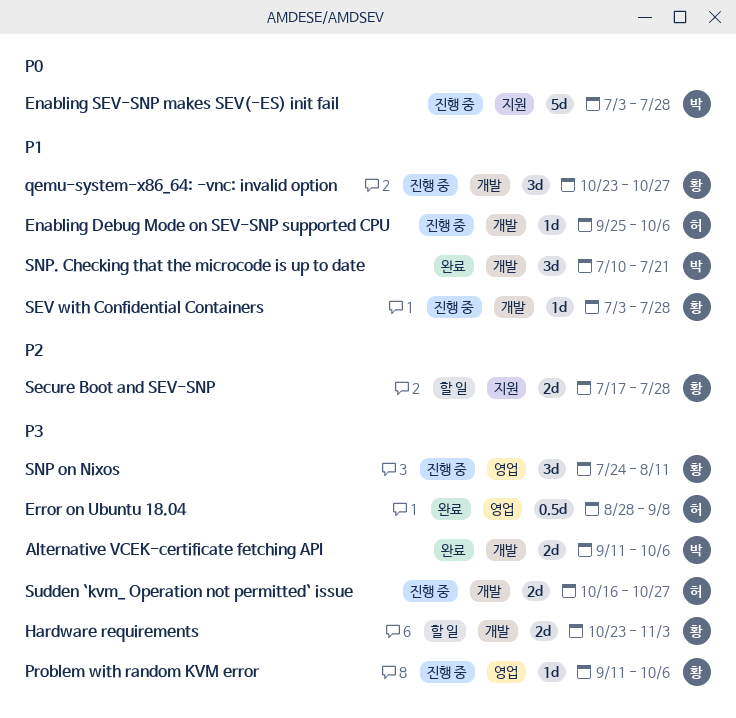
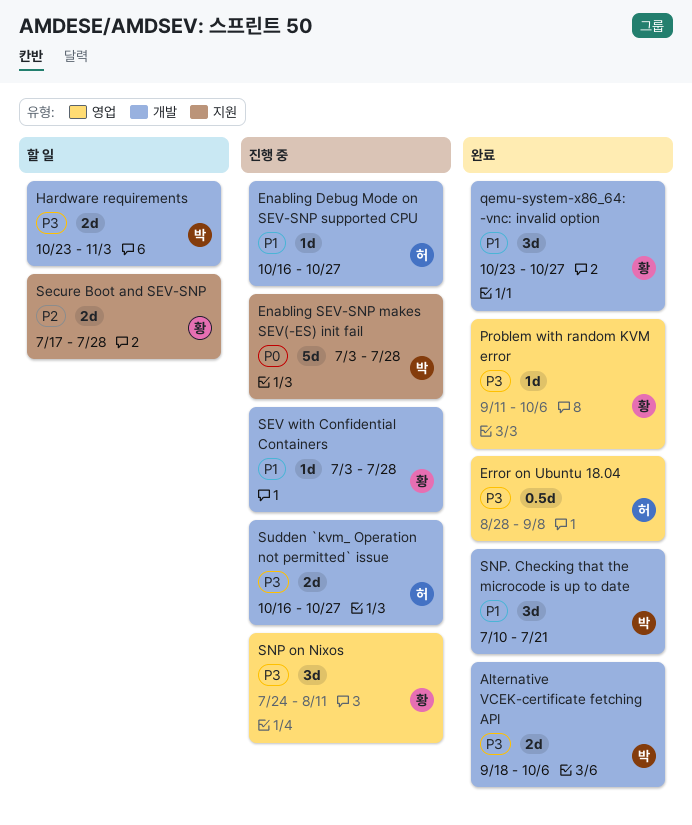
Alternative VCEK-certificate fetching API, start: Sep 11 -> Sep 18
Enabling Debug Mode on SEV-SNP supported CPU, start: Sep 25 -> Oct 16
Enabling Debug Mode on SEV-SNP supported CPU, due: Oct 6 -> Oct 27
Hardware requirements, owner: 황 -> 박
Problem with random KVM error, status: 진행 중 -> 완료
qemu-system-x86_64: -vnc: invalid option, status: 진행 중 -> 완료

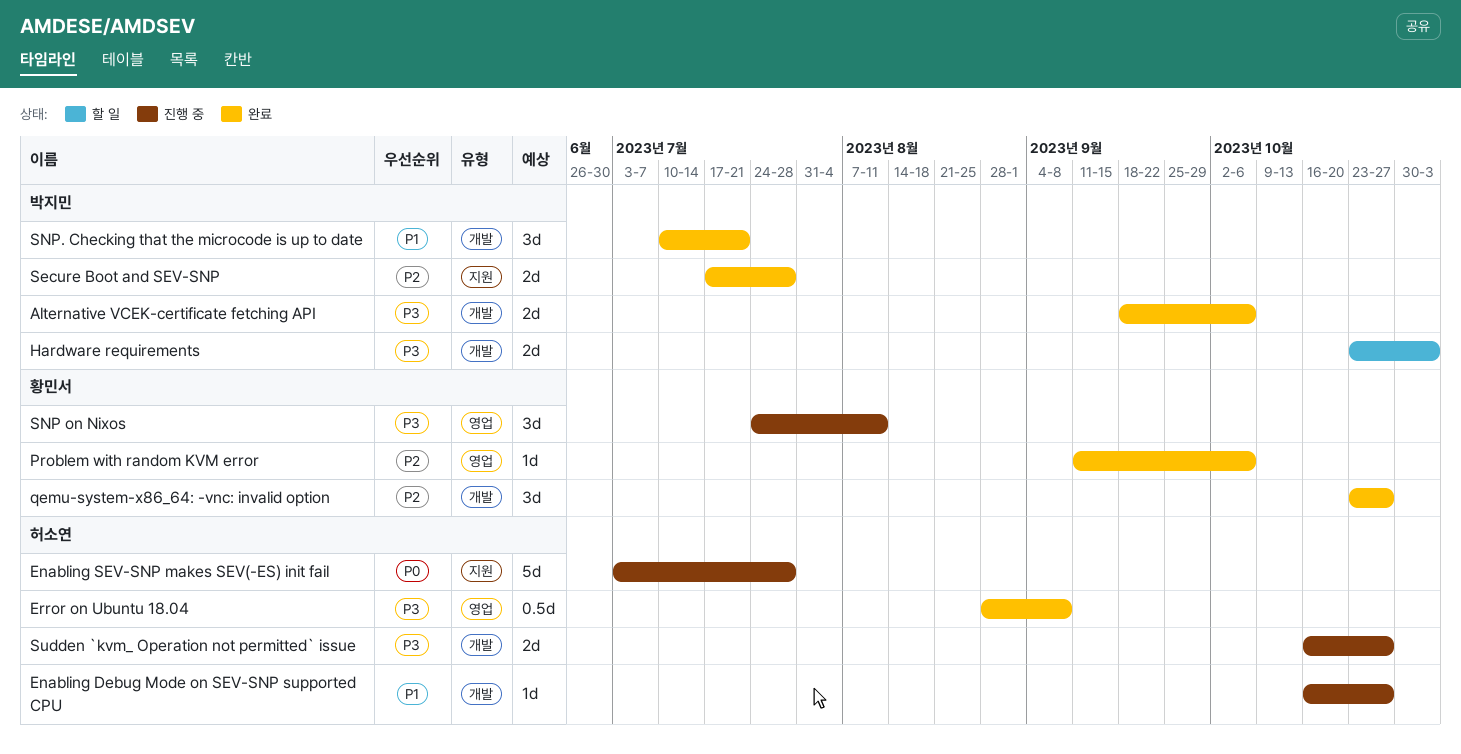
Enabling SEV-SNP makes SEV(-ES) init fail, owner: 박지민 -> 허소연
Problem with random KVM error, priority: P3 -> P2
qemu-system-x86_64: -vnc: invalid option, priority: P1 -> P2
Secure Boot and SEV-SNP, status: 할 일 -> 완료
Secure Boot and SEV-SNP, owner: 황민서 -> 박지민
SEV with Confidential Containers: present -> none

